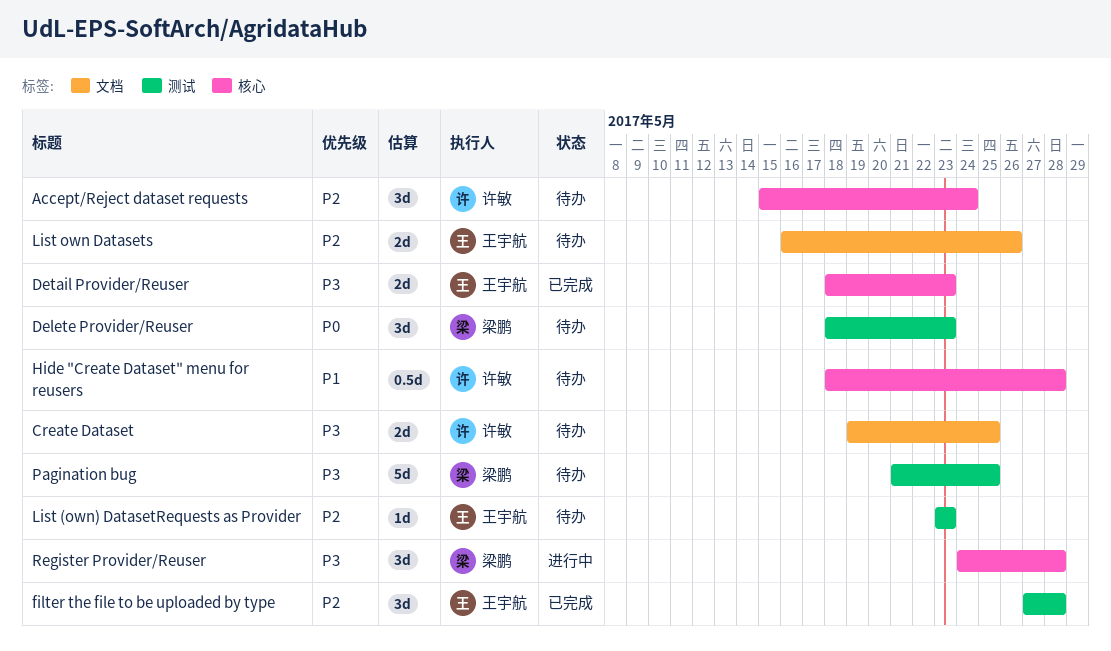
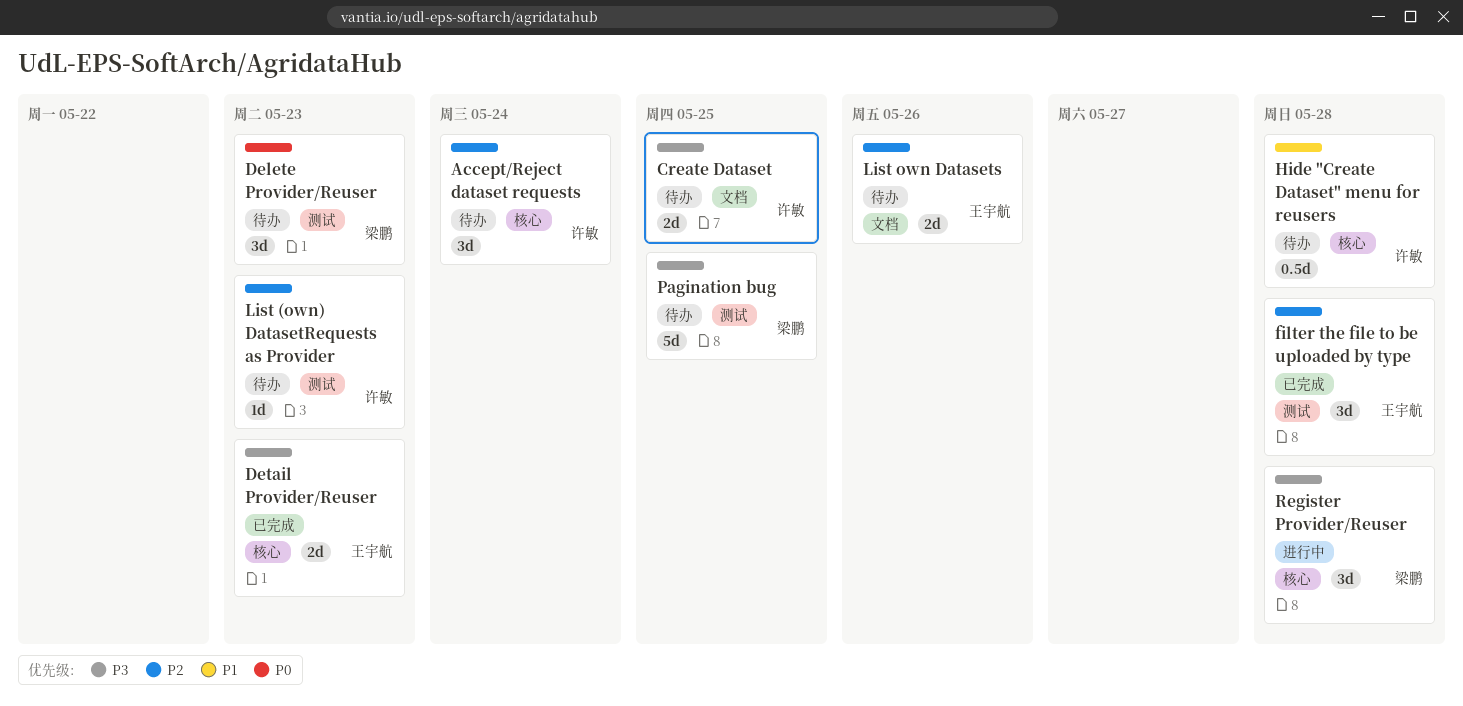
List (own) DatasetRequests as Provider, owner: 王宇航 -> 许敏

